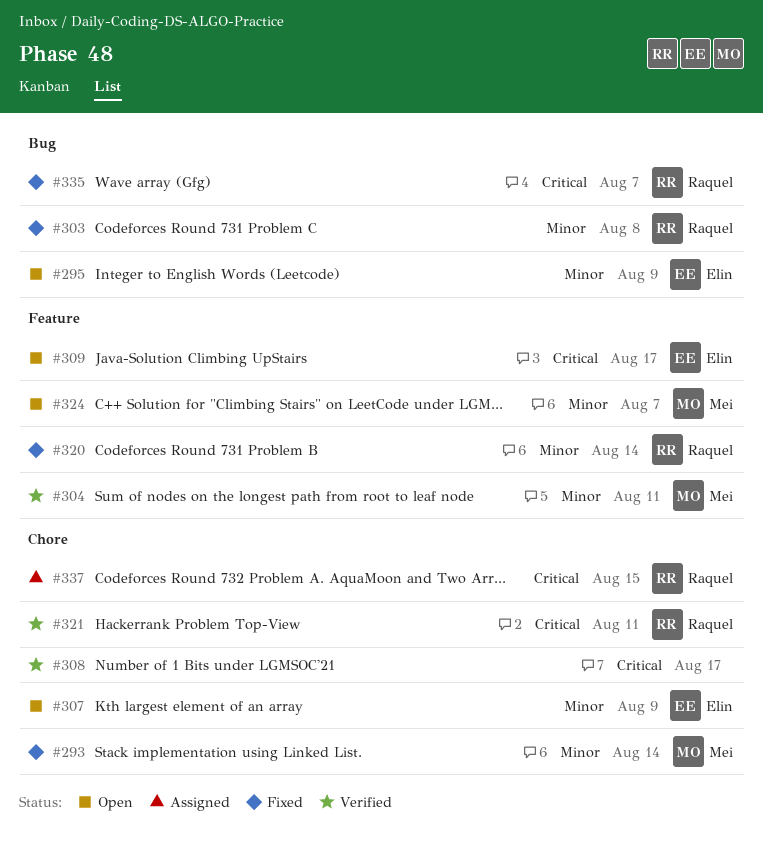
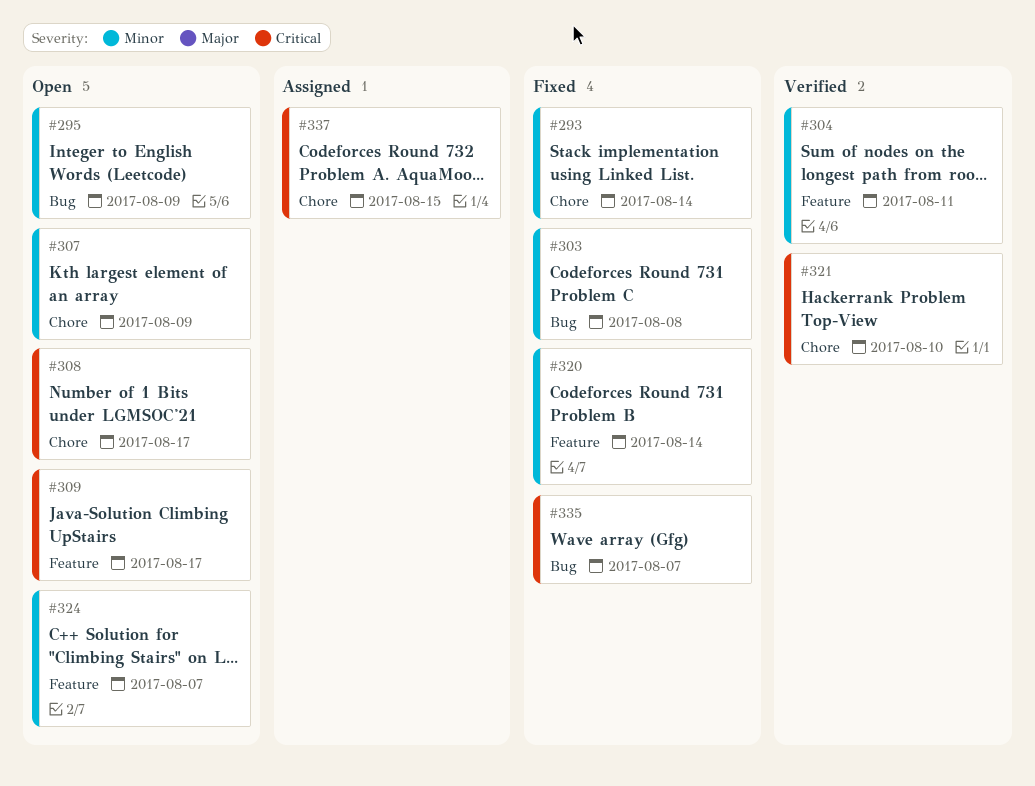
#308, status: Verified -> Open
#321, due: Aug 11 -> Aug 10

